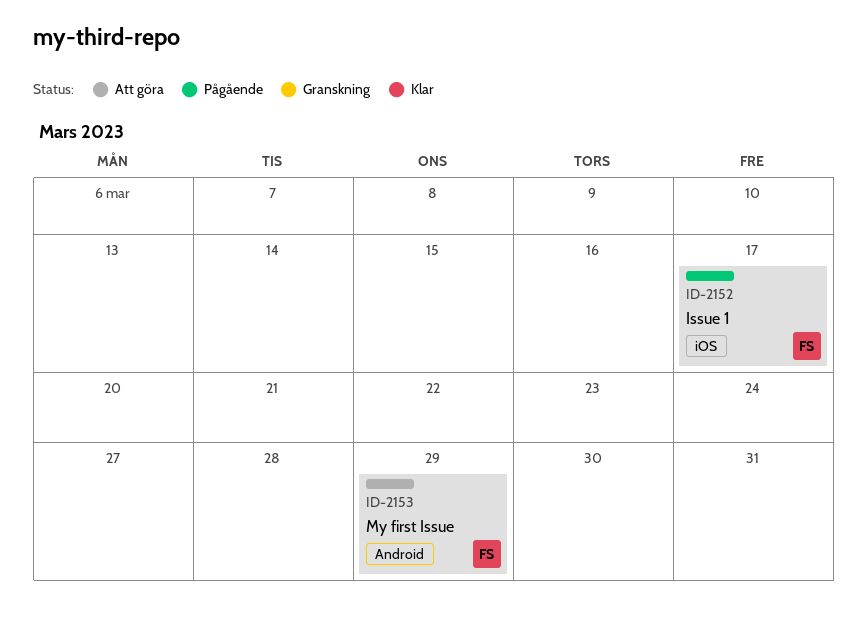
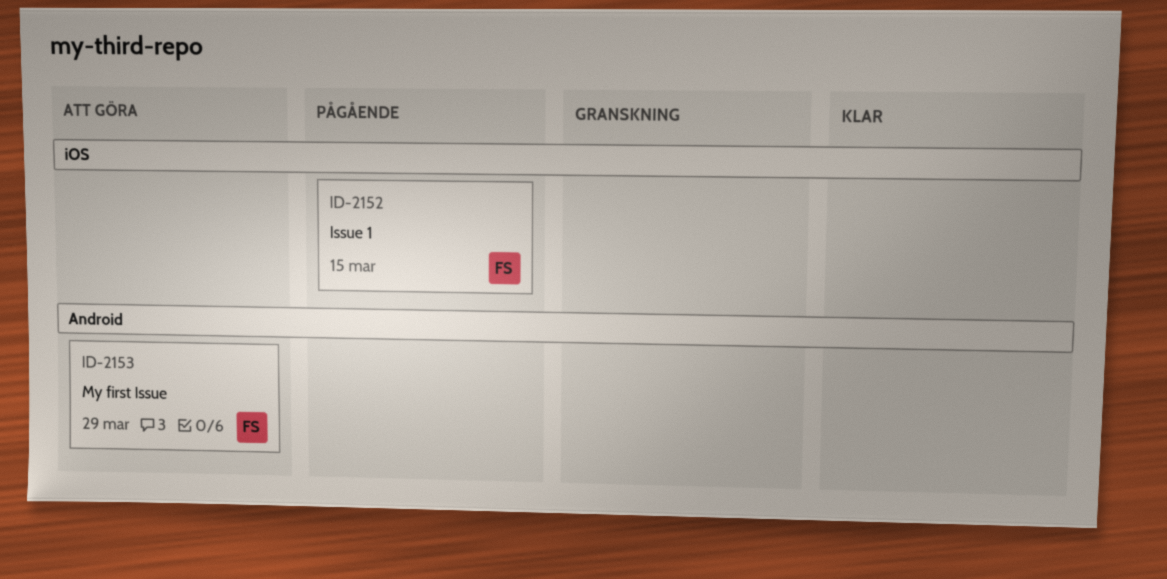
ID-2152, due: Mar 17 -> Mar 15

